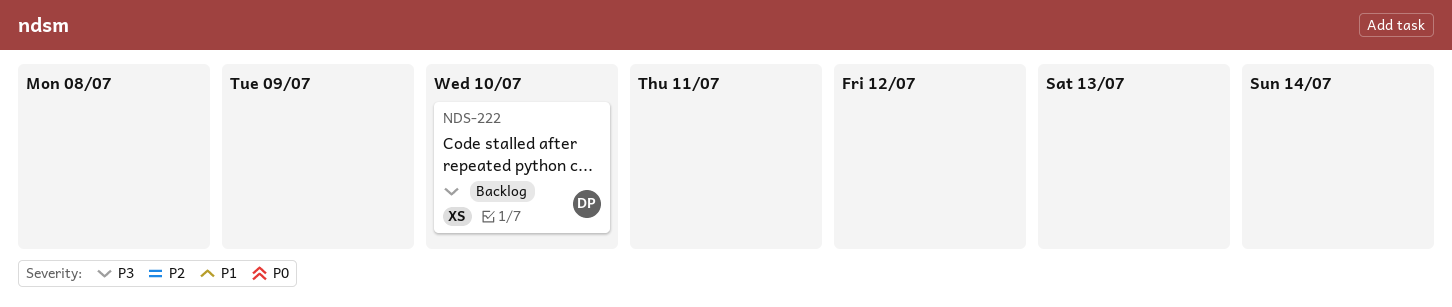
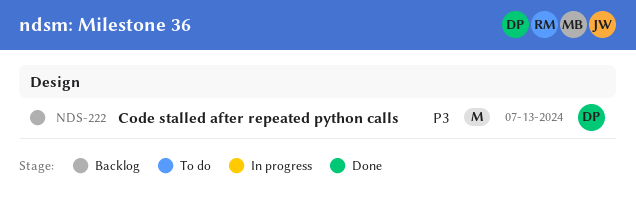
NDS-222, estimate: XS -> M
NDS-222, due: Jul 10 -> Jul 13

